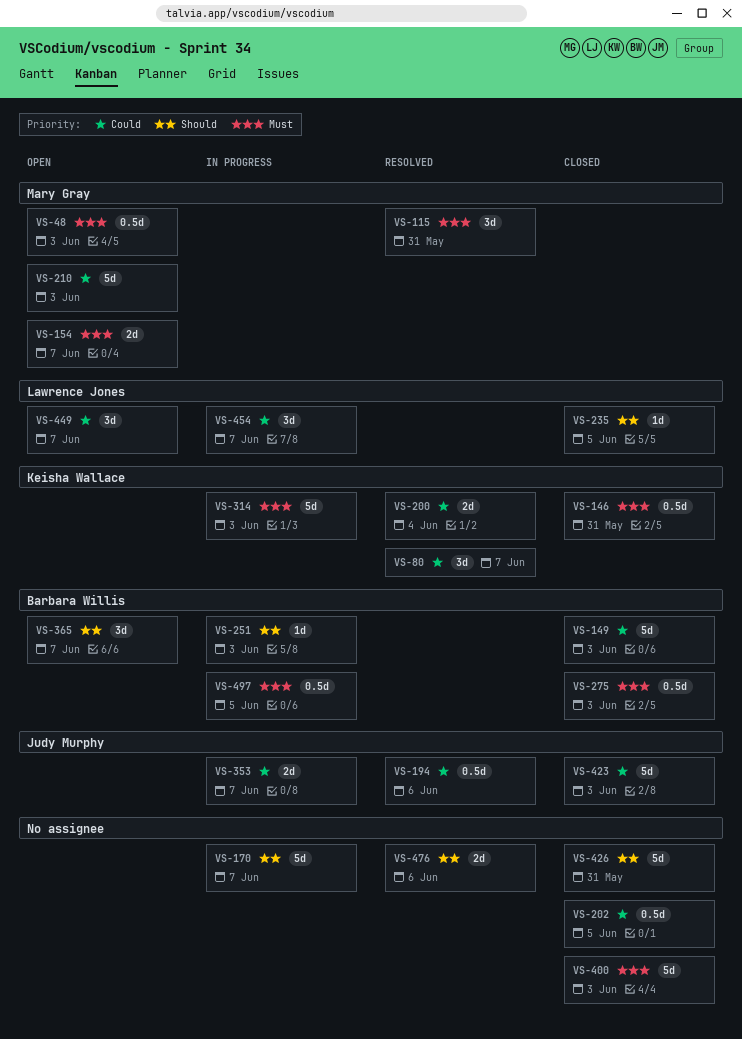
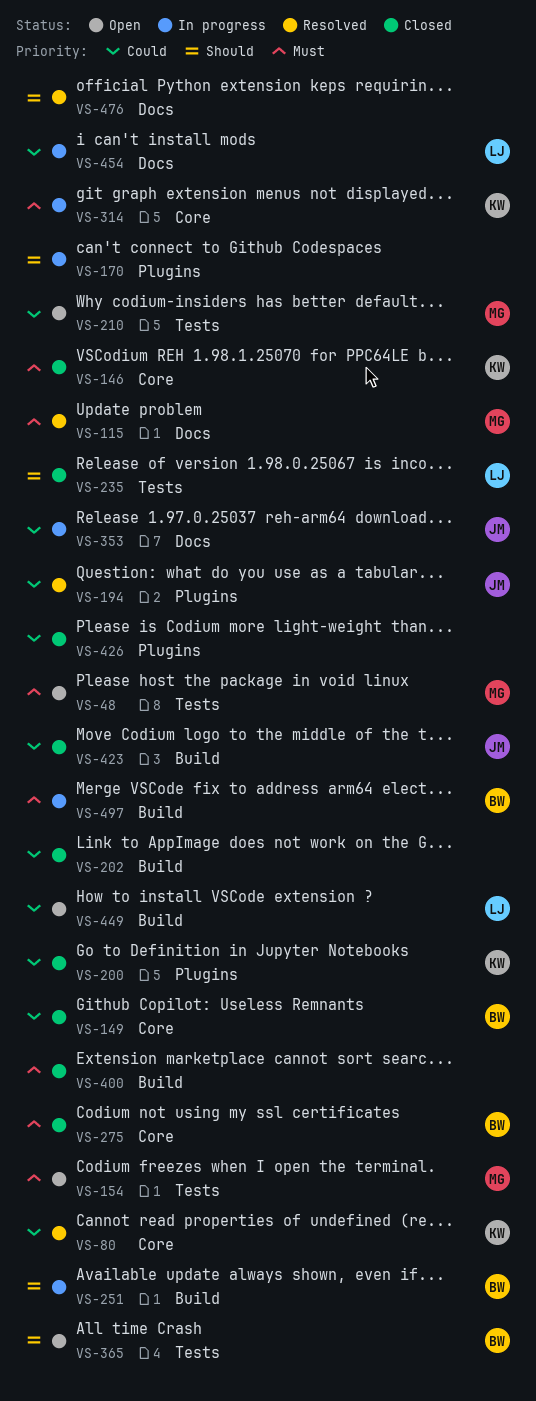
VS-200, status: Resolved -> Closed
VS-426, priority: Should -> Could

